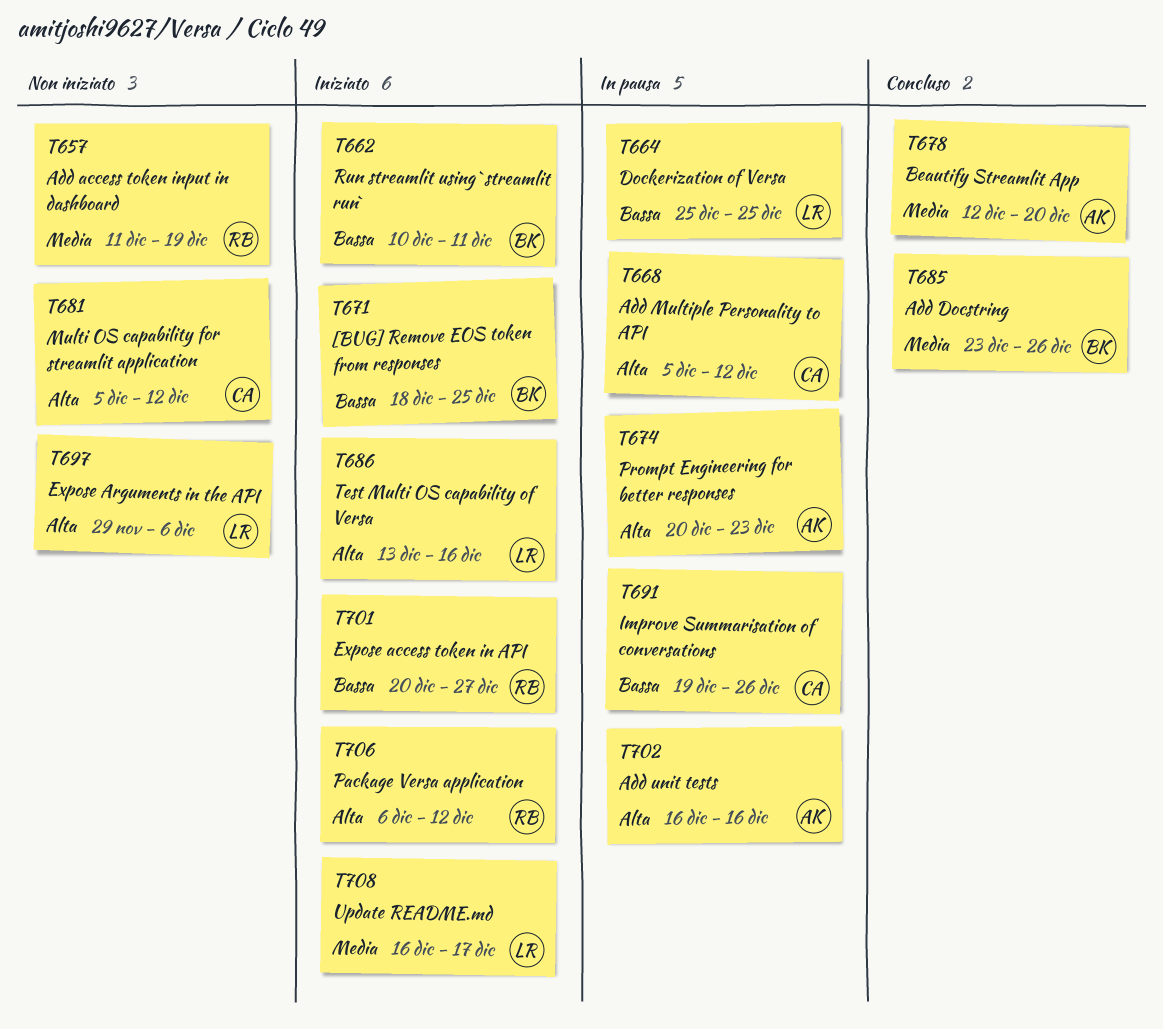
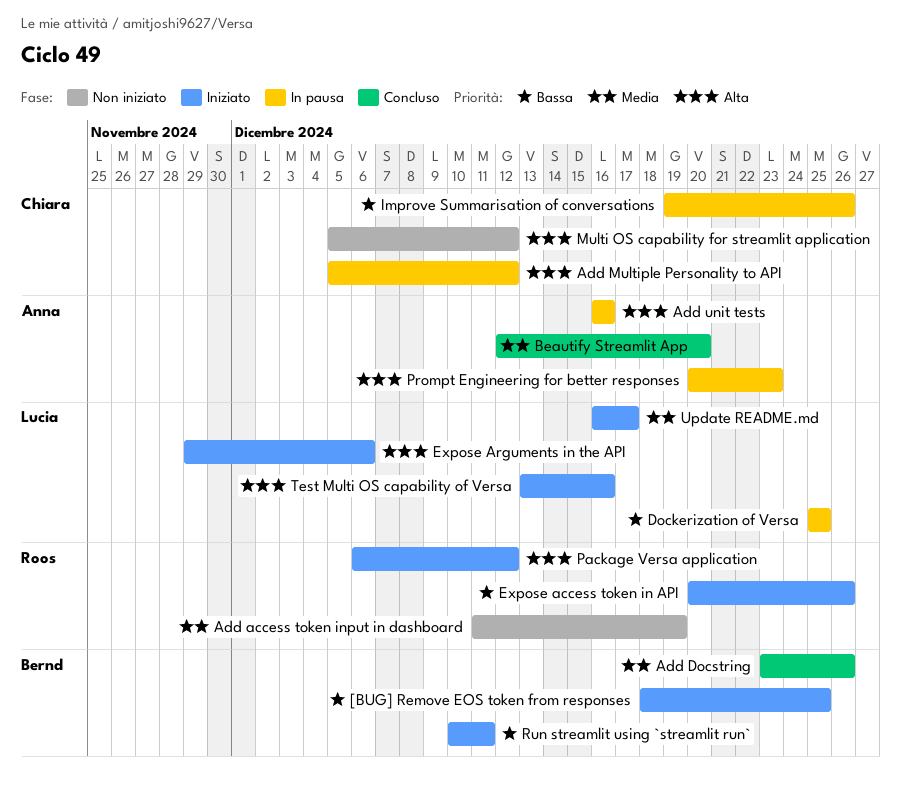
Expose access token in API, due: Dec 27 -> Dec 26
Expose Arguments in the API, status: Non iniziato -> Iniziato

